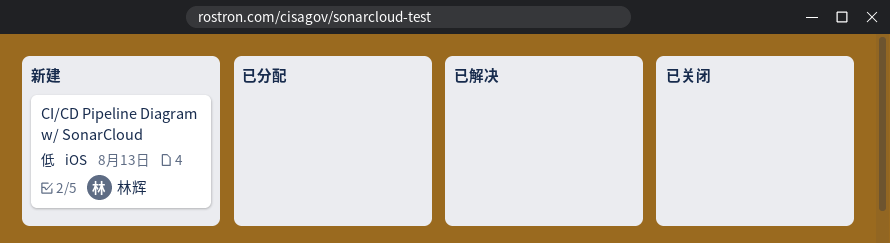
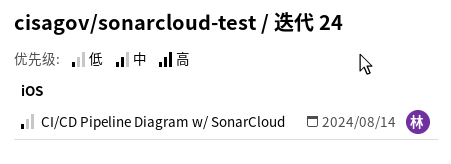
CI/CD Pipeline Diagram w/ SonarCloud, due: Aug 13 -> Aug 14

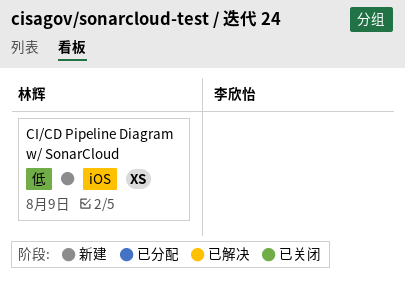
CI/CD Pipeline Diagram w/ SonarCloud, due: Aug 14 -> Aug 9

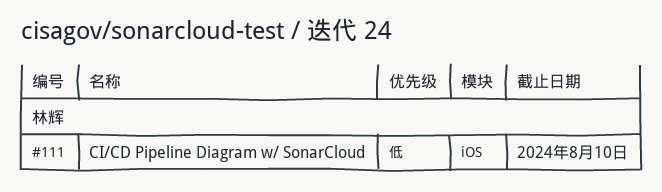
CI/CD Pipeline Diagram w/ SonarCloud, due: Aug 9 -> Aug 10

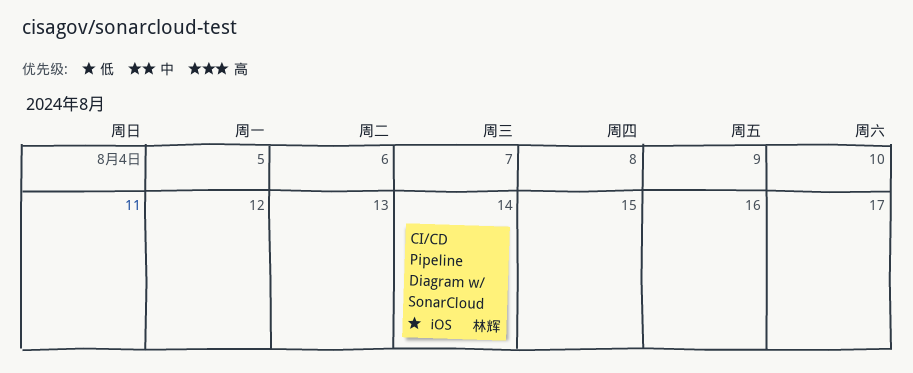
CI/CD Pipeline Diagram w/ SonarCloud, due: Aug 10 -> Aug 14

